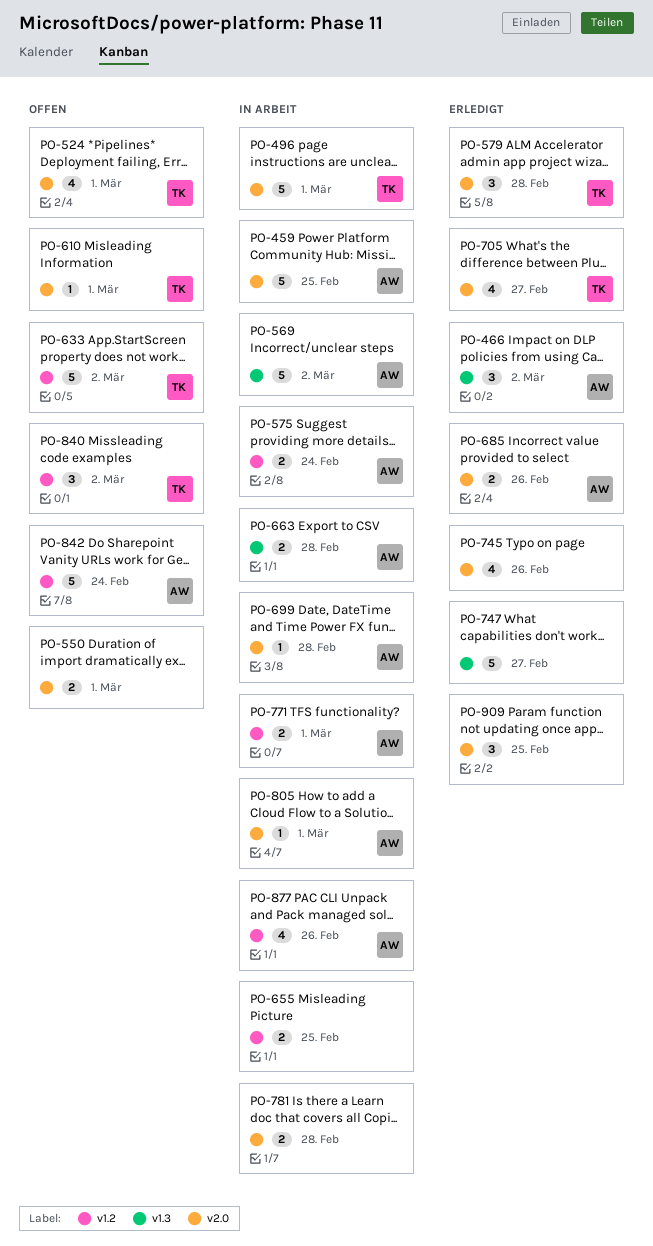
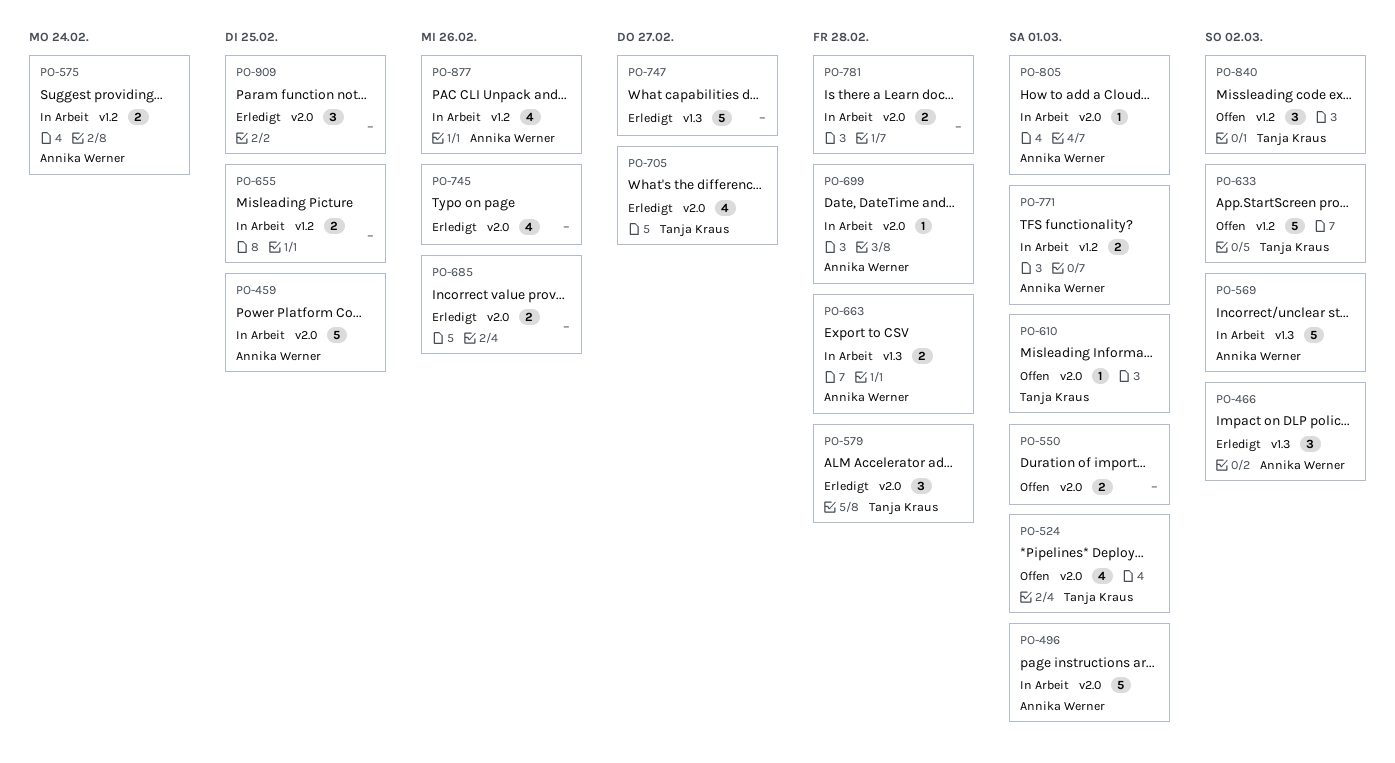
PO-496, owner: Tanja Kraus -> Annika Werner
PO-685, owner: Annika Werner -> none
PO-842: present -> none

